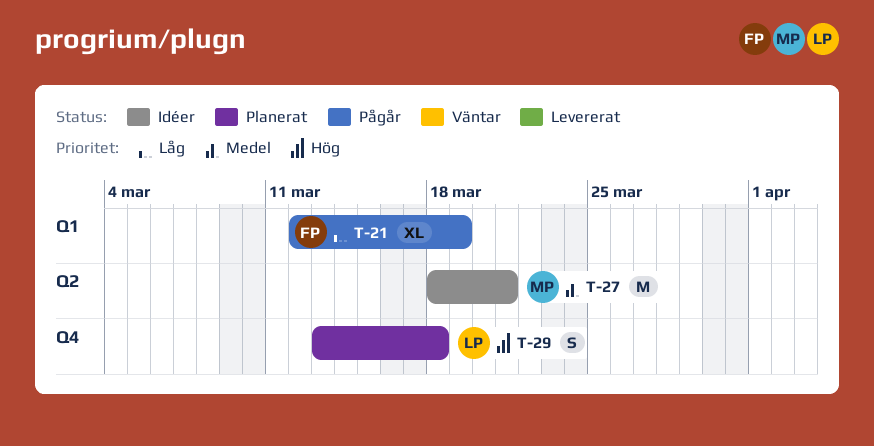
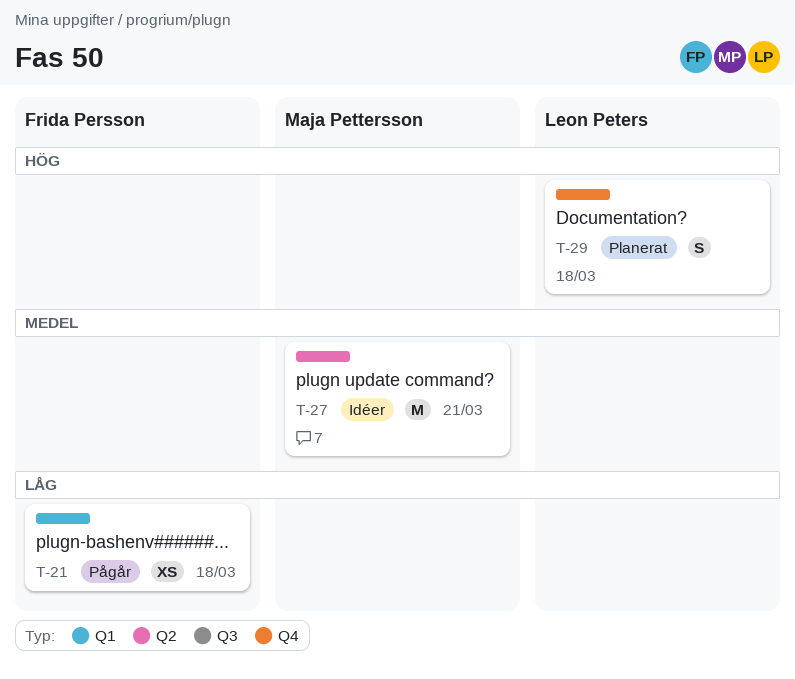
T-21, estimate: XL -> XS
T-21, due: Mar 19 -> Mar 18

